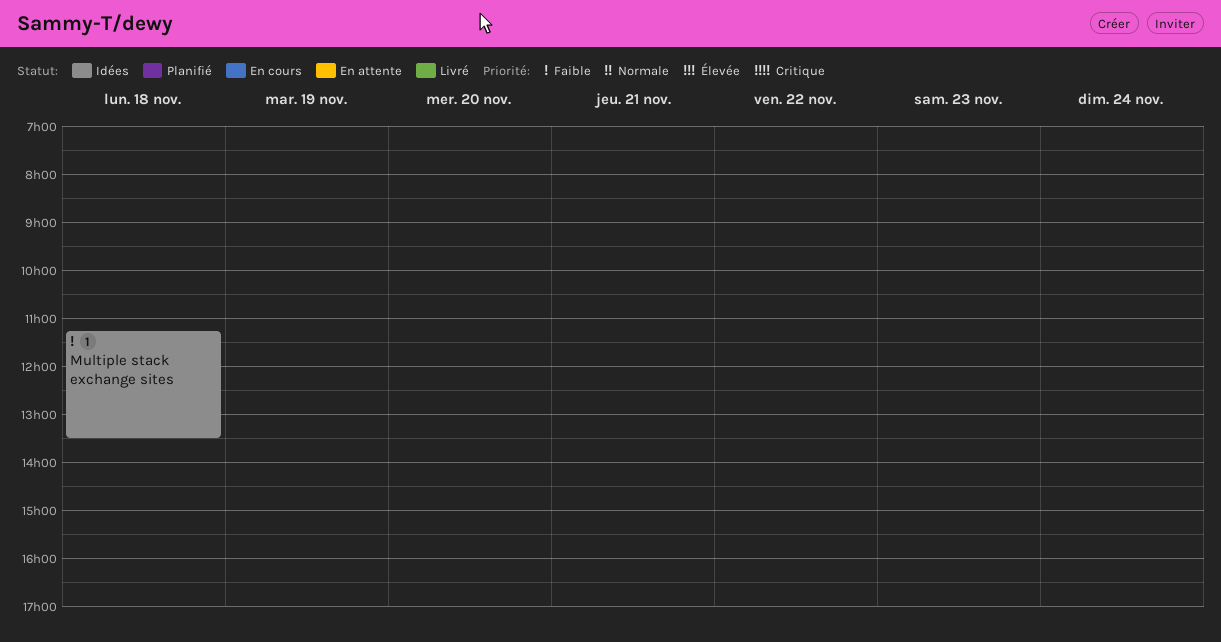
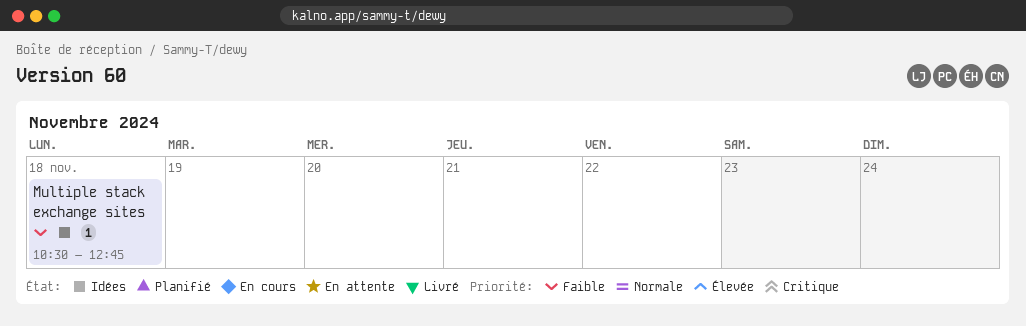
Multiple stack exchange sites, begins: 11:15 -> 10:30
Multiple stack exchange sites, ends: 13:30 -> 12:45

